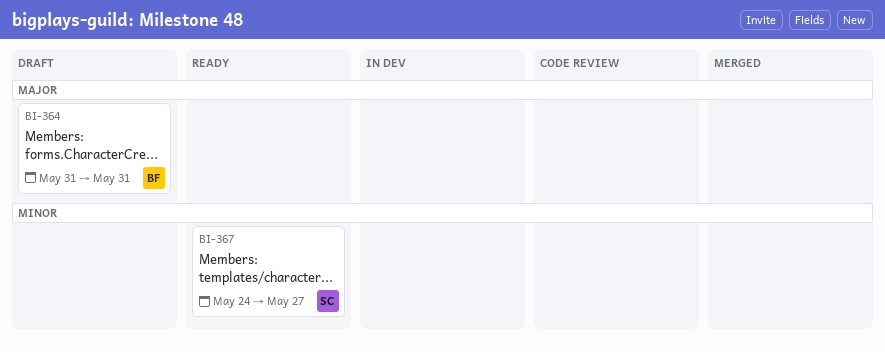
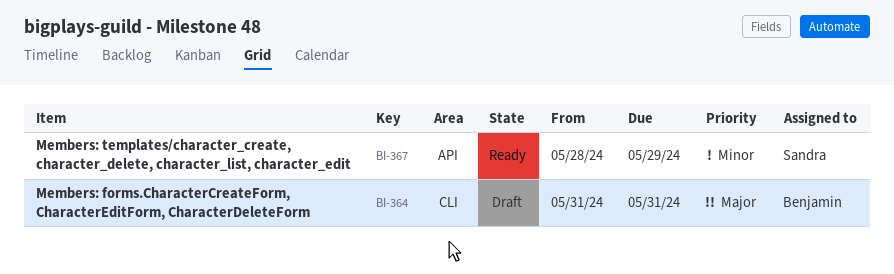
BI-367, start: May 24 -> May 28
BI-367, due: May 27 -> May 29

